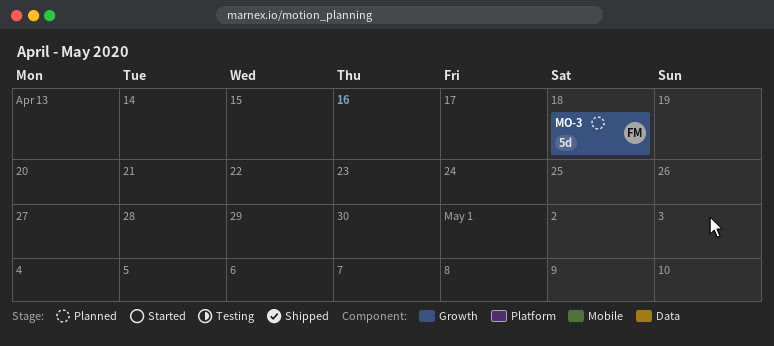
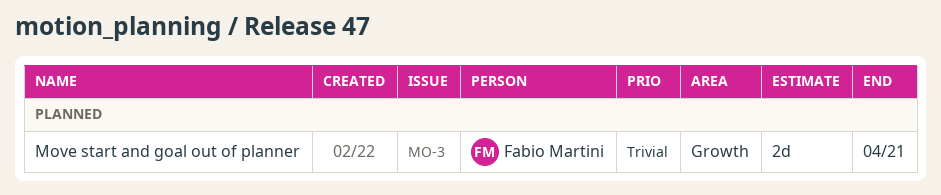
MO-3, estimate: 5d -> 2d
MO-3, due: Apr 18 -> Apr 21

